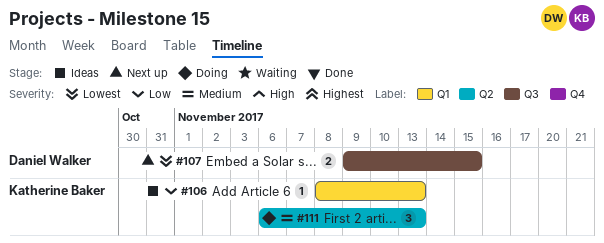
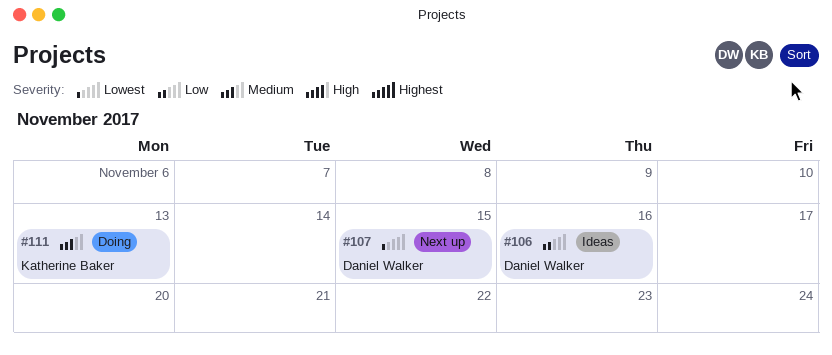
#106, owner: Katherine Baker -> Daniel Walker
#106, due: Nov 13 -> Nov 16

